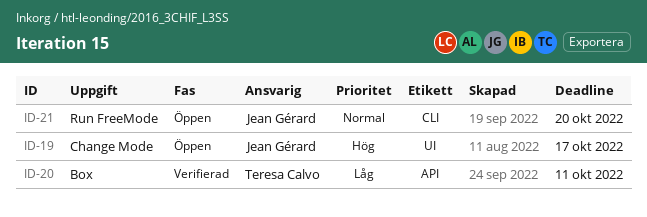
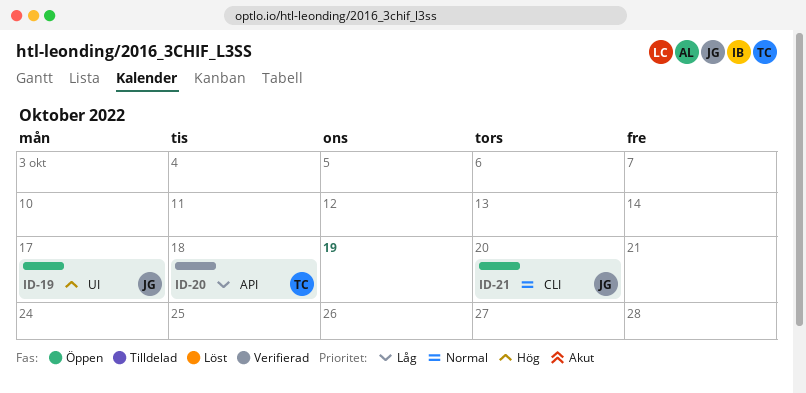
ID-20, due: Oct 11 -> Oct 18

